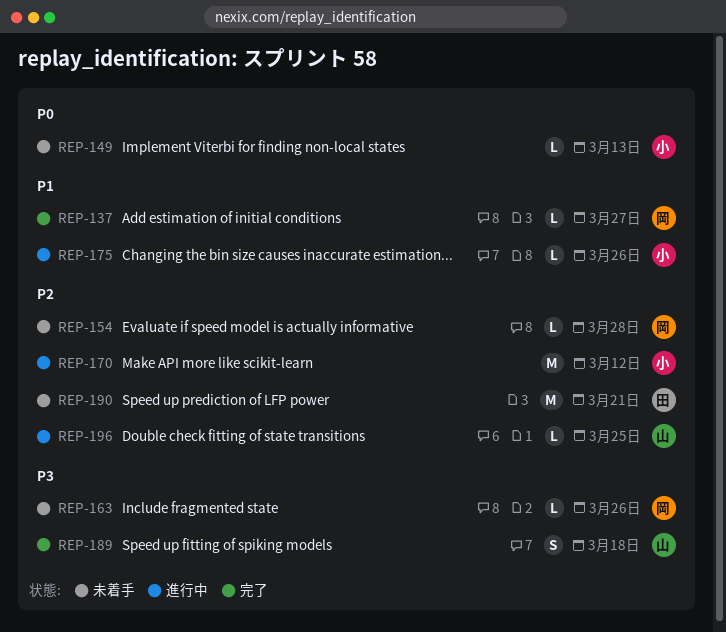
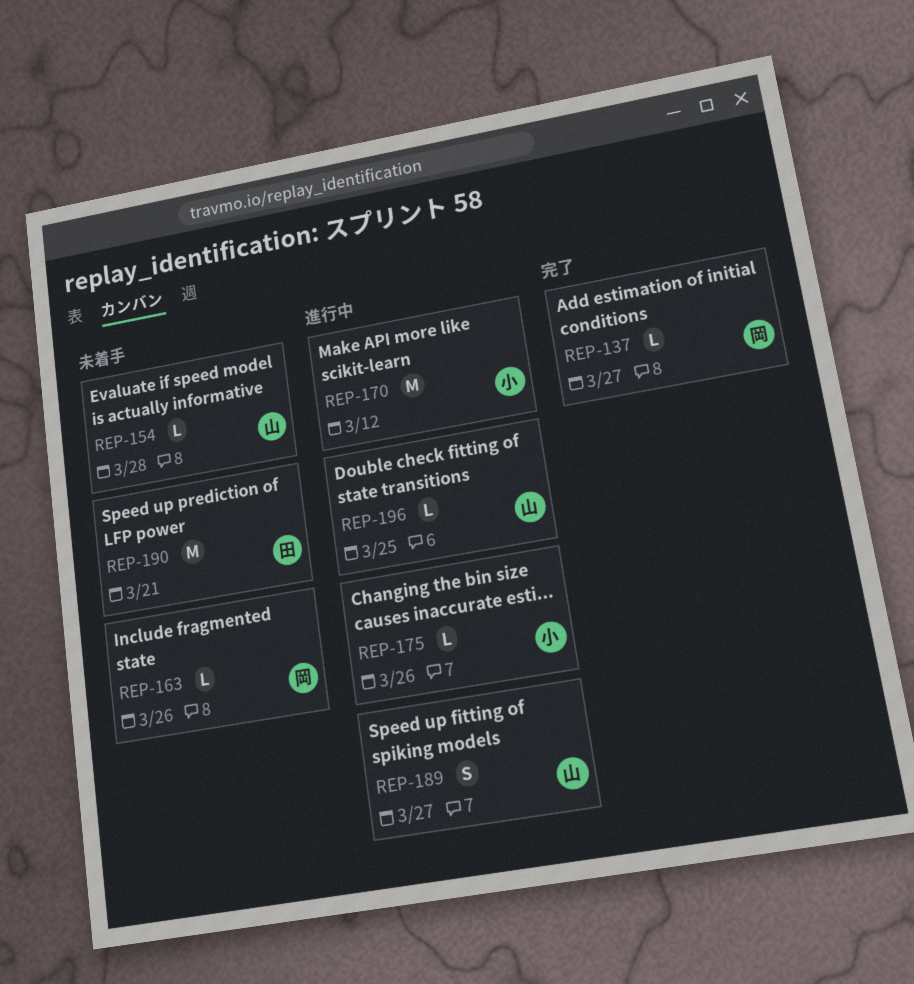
REP-149: present -> none
REP-154, owner: 岡 -> 山
REP-189, status: 完了 -> 進行中
REP-189, due: Mar 18 -> Mar 27

